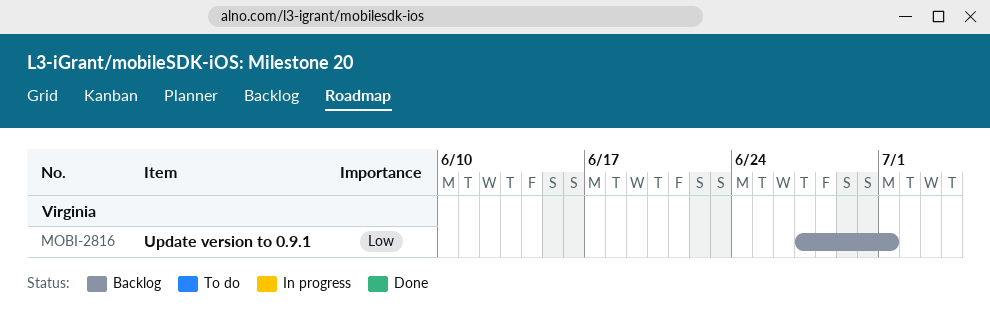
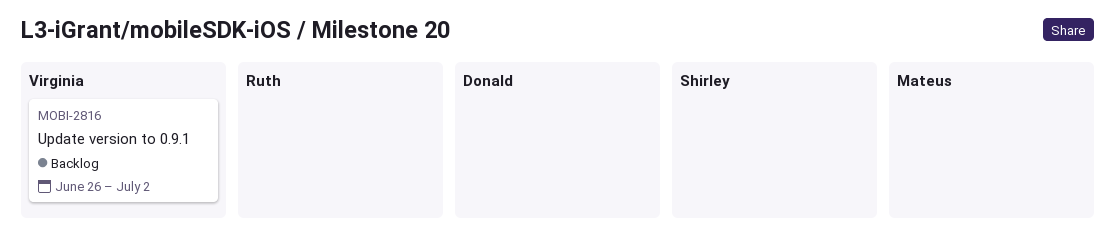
MOBI-2816, start: Jun 27 -> Jun 26
MOBI-2816, due: Jul 1 -> Jul 2

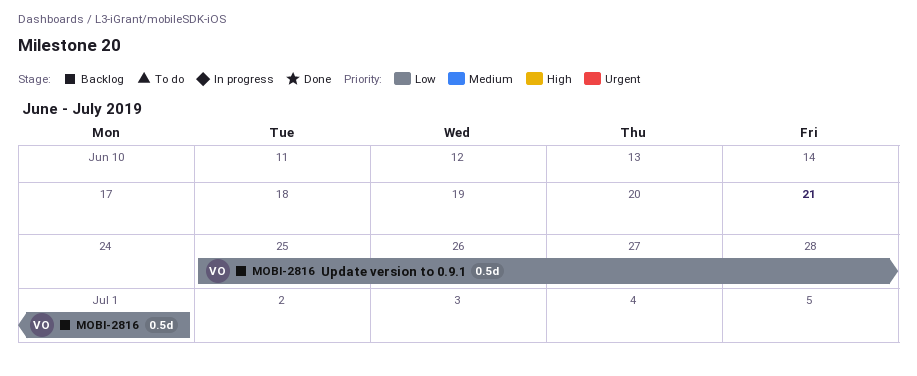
MOBI-2816, start: Jun 26 -> Jun 25
MOBI-2816, due: Jul 2 -> Jul 1

